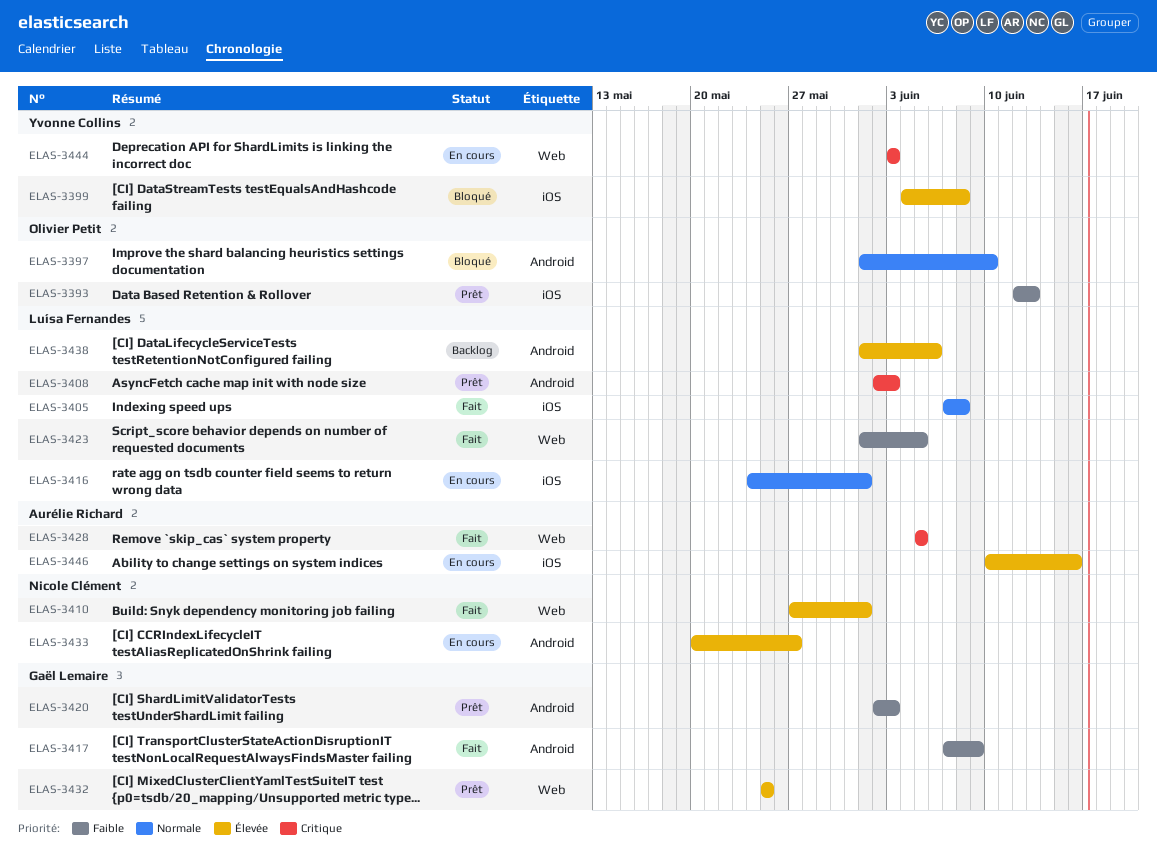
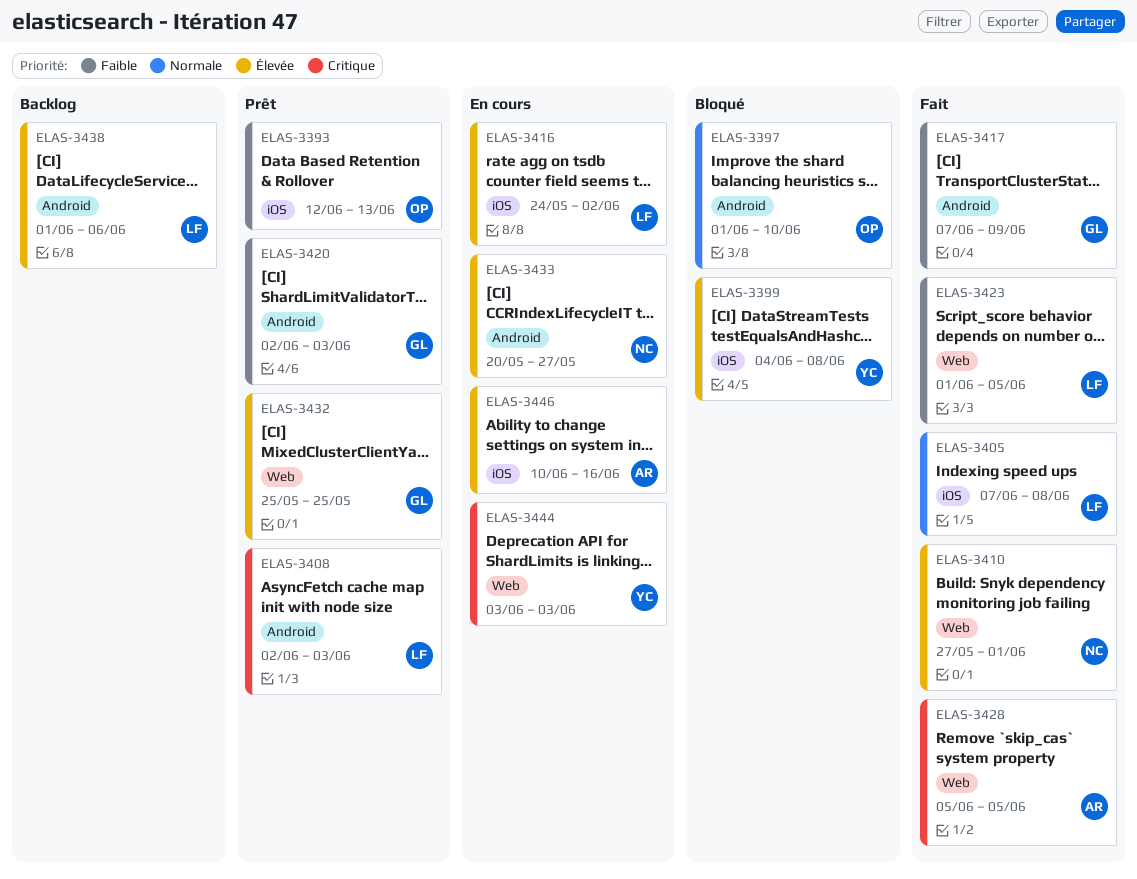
ELAS-3416, priority: Normale -> Élevée
ELAS-3416, due: Jun 1 -> Jun 2

